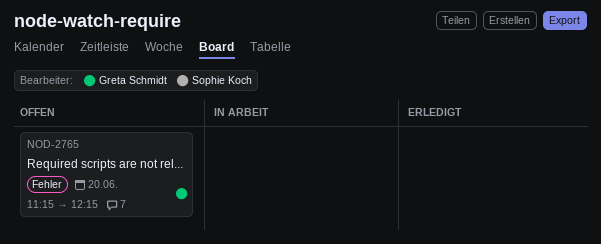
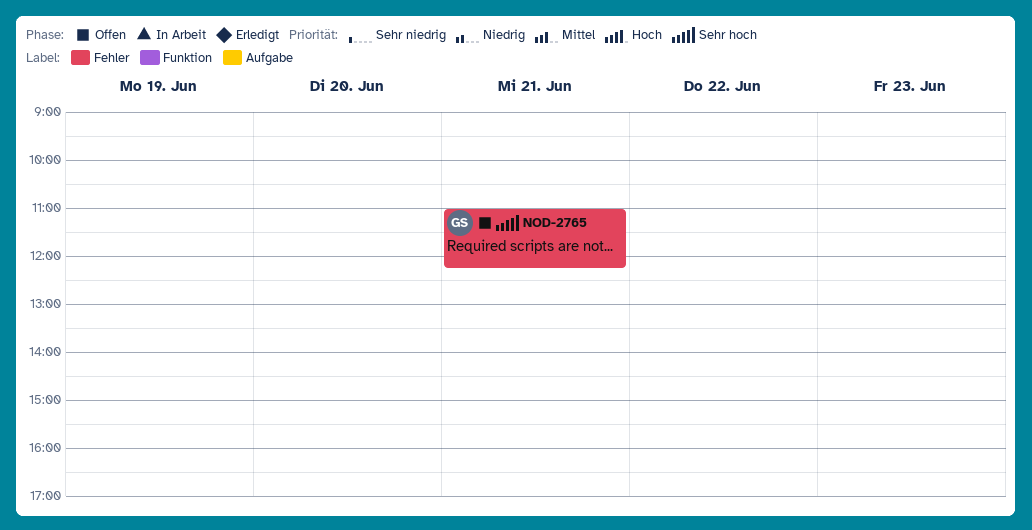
NOD-2765, day: Jun 20 -> Jun 21
NOD-2765, begins: 11:15 -> 11:00

